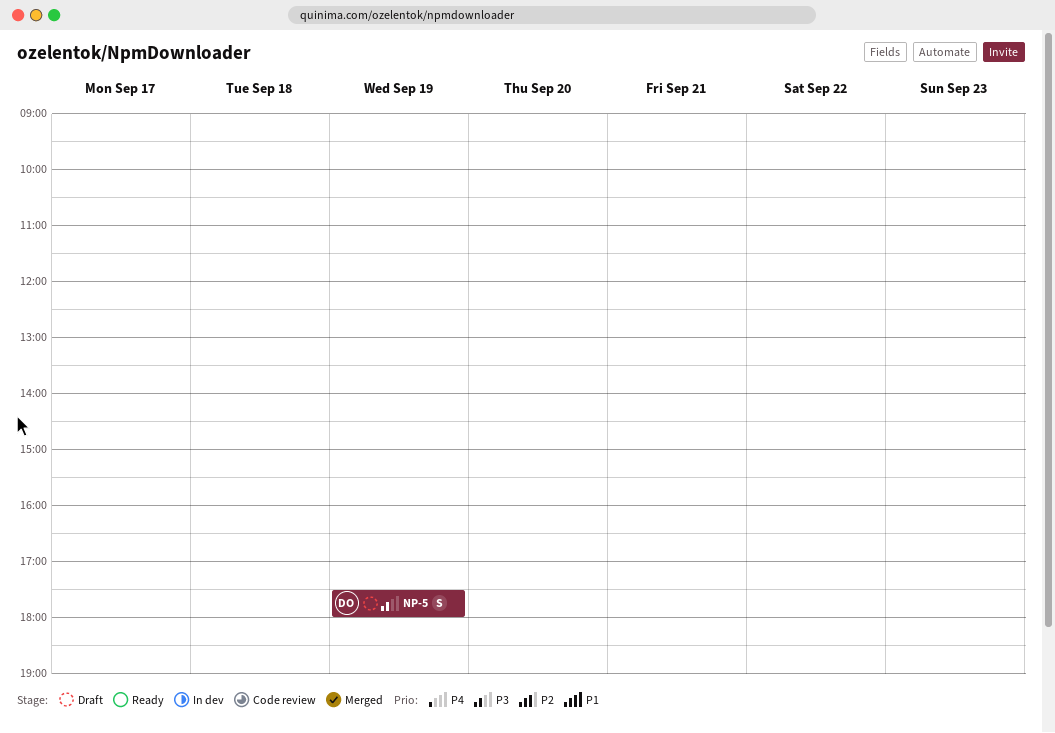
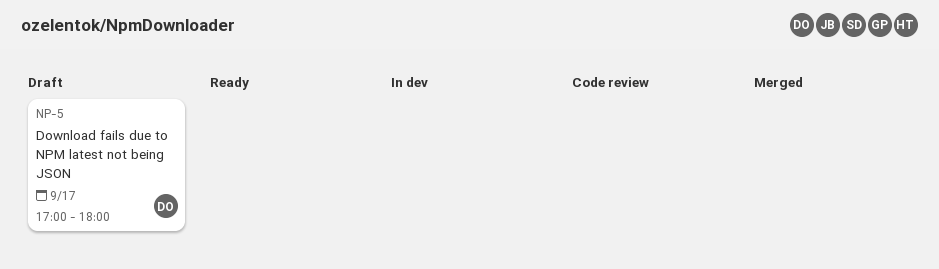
NP-5, day: Sep 19 -> Sep 17
NP-5, begins: 17:30 -> 17:00

